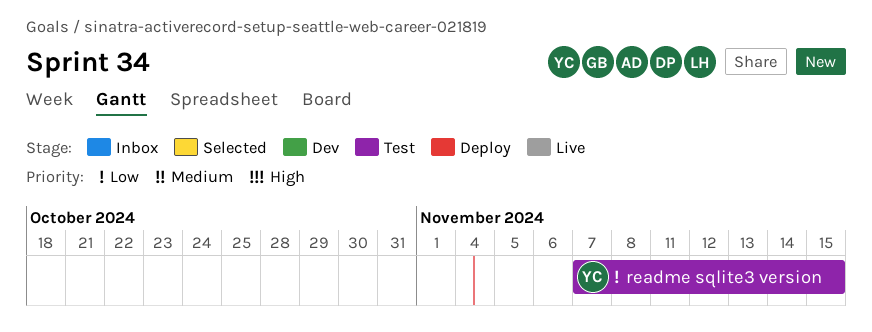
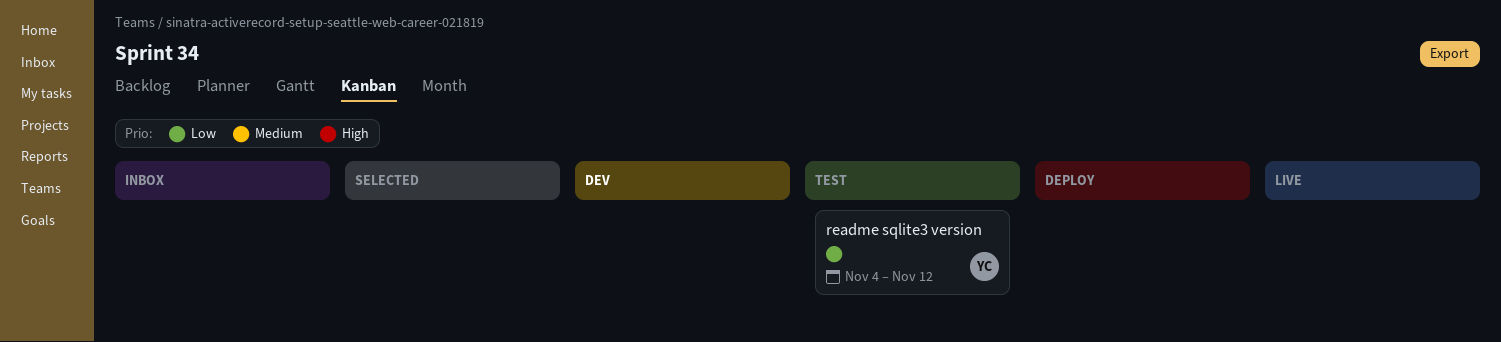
readme sqlite3 version, start: Nov 7 -> Nov 4
readme sqlite3 version, due: Nov 15 -> Nov 12

